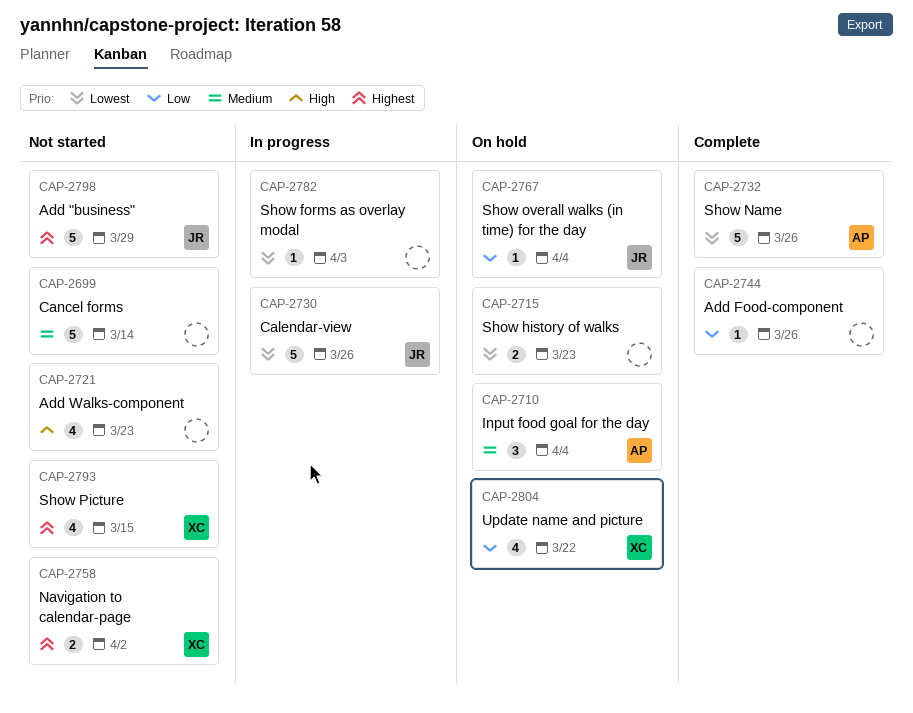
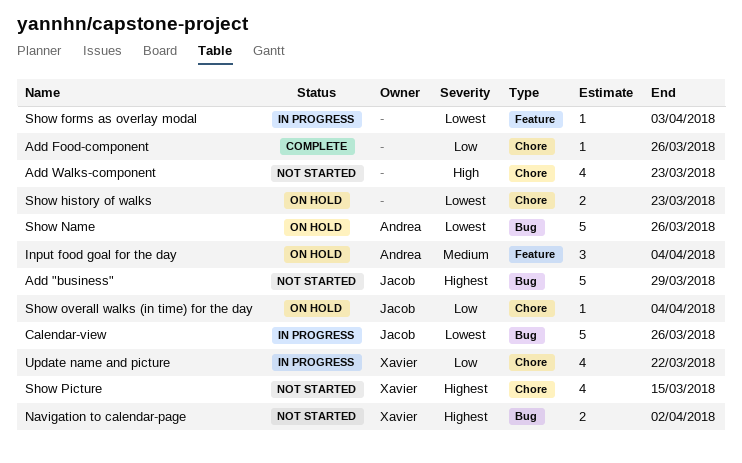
Cancel forms: present -> none
Show Name, status: Complete -> On hold
Update name and picture, status: On hold -> In progress

